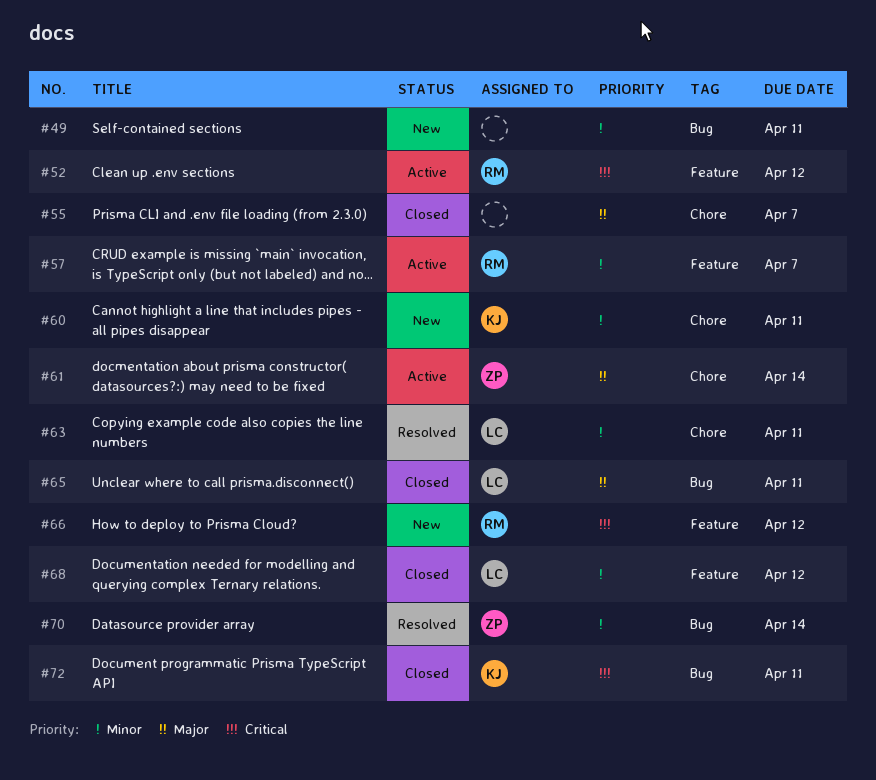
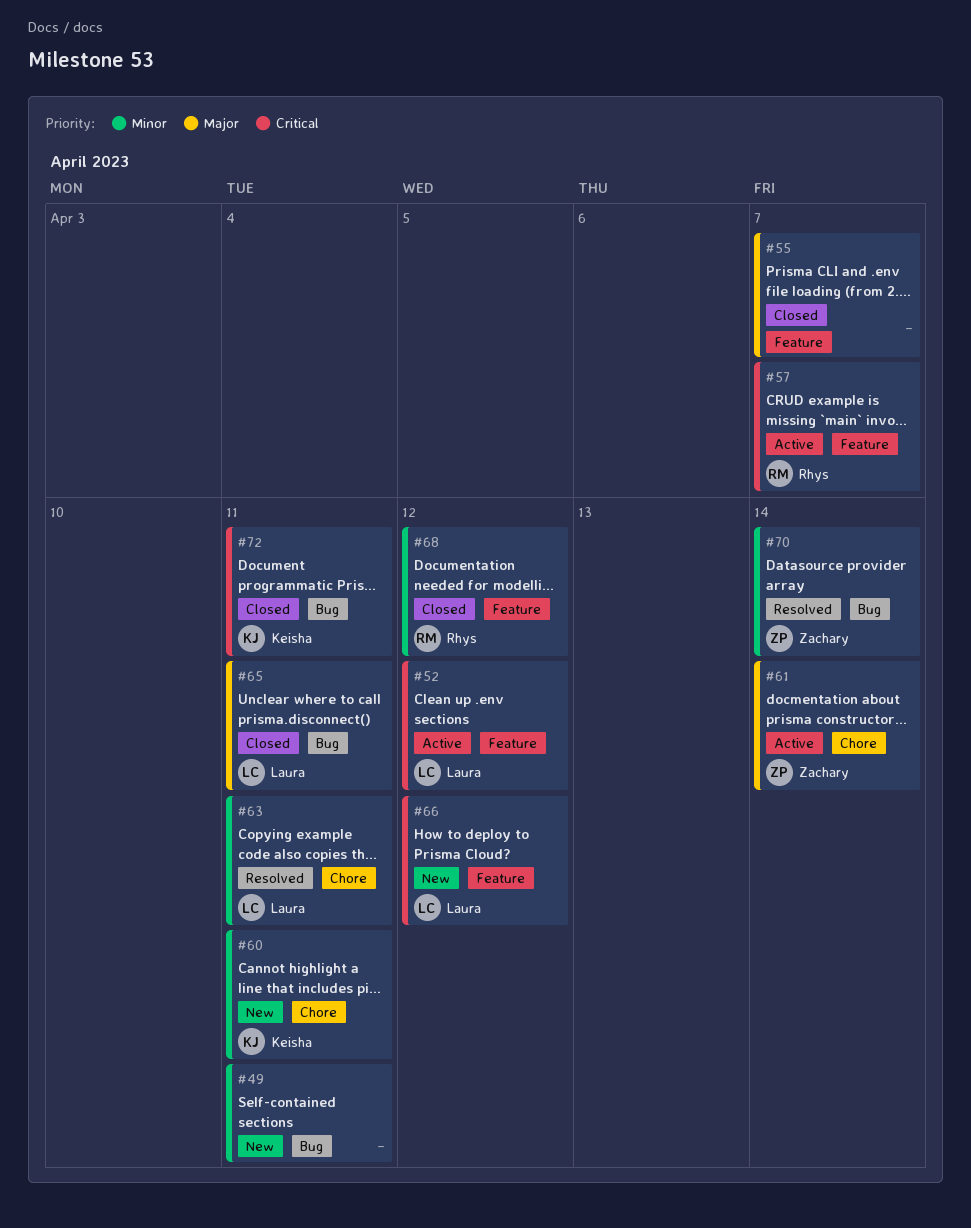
#52, owner: Rhys -> Laura
#55, label: Chore -> Feature
#57, priority: Minor -> Critical
#66, owner: Rhys -> Laura
#68, owner: Laura -> Rhys

